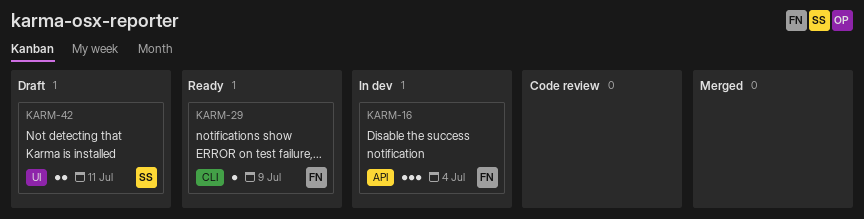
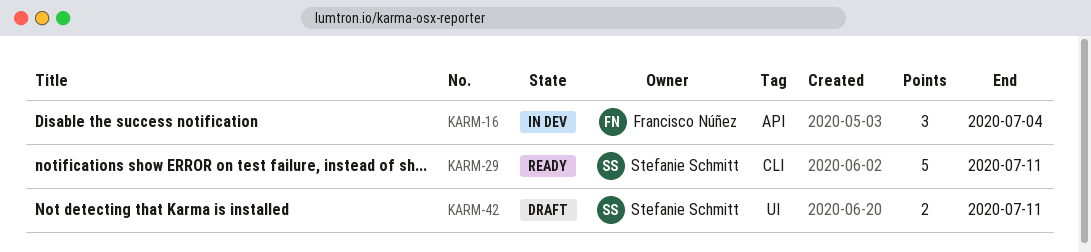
KARM-29, owner: Francisco Núñez -> Stefanie Schmitt
KARM-29, estimate: 1 -> 5
KARM-29, due: Jul 9 -> Jul 11

